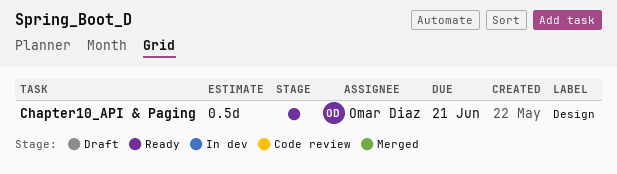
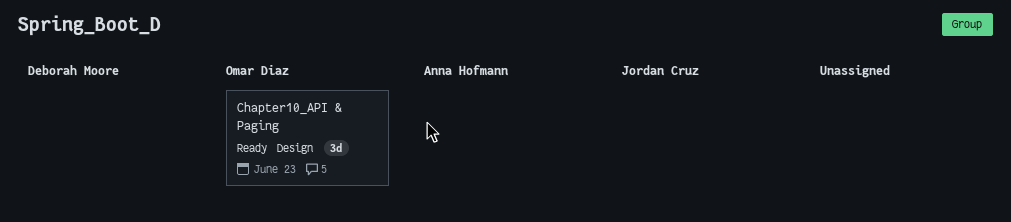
Chapter10_API & Paging, estimate: 0.5d -> 3d
Chapter10_API & Paging, due: Jun 21 -> Jun 23

